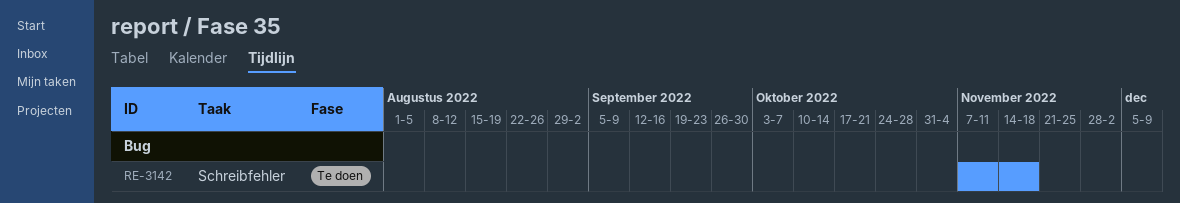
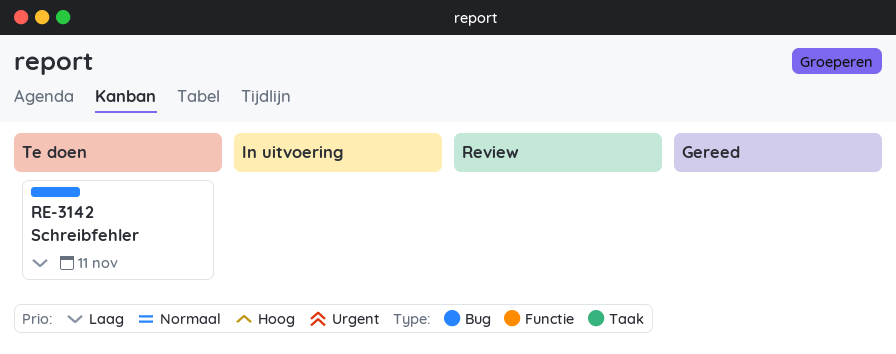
RE-3142, due: Nov 18 -> Nov 11

